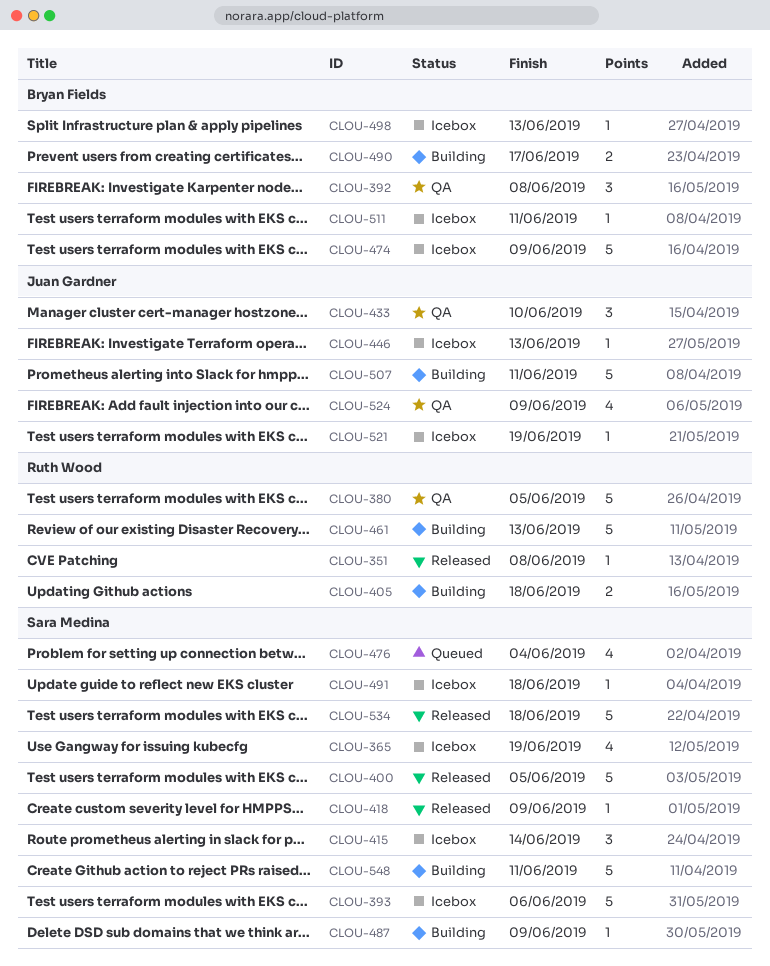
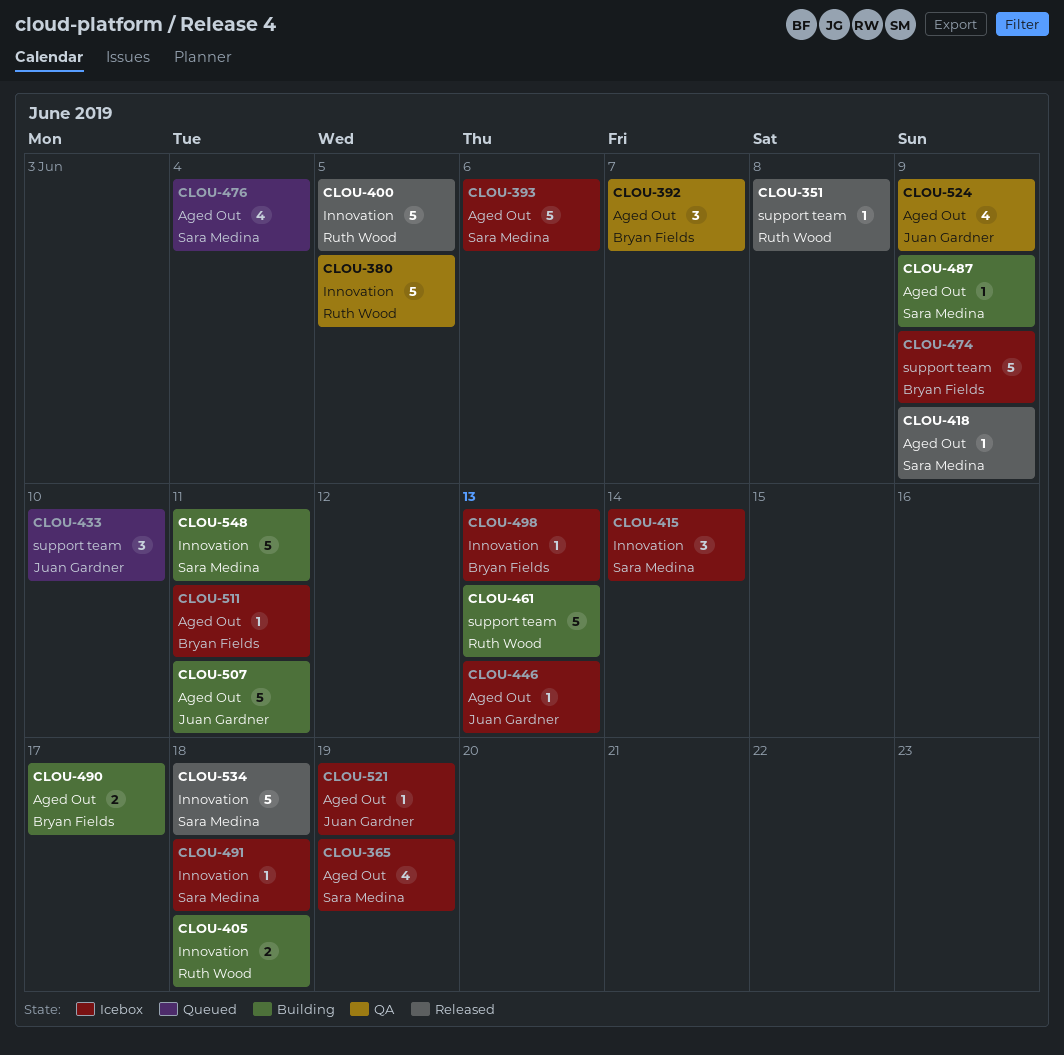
CLOU-392, due: Jun 8 -> Jun 7
CLOU-400, owner: Sara Medina -> Ruth Wood
CLOU-433, status: QA -> Queued

